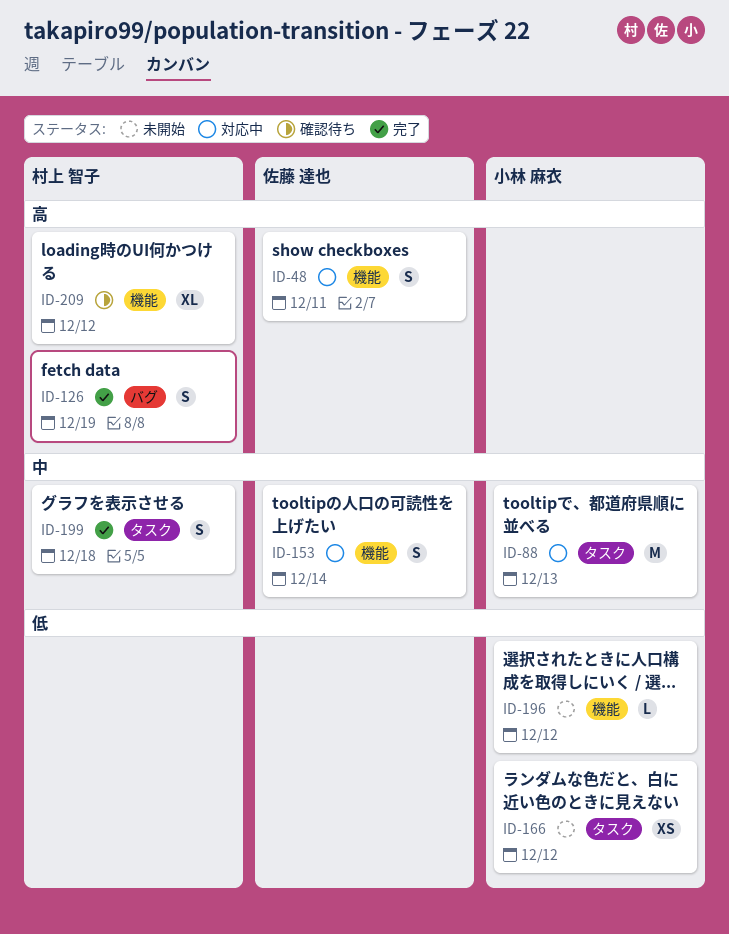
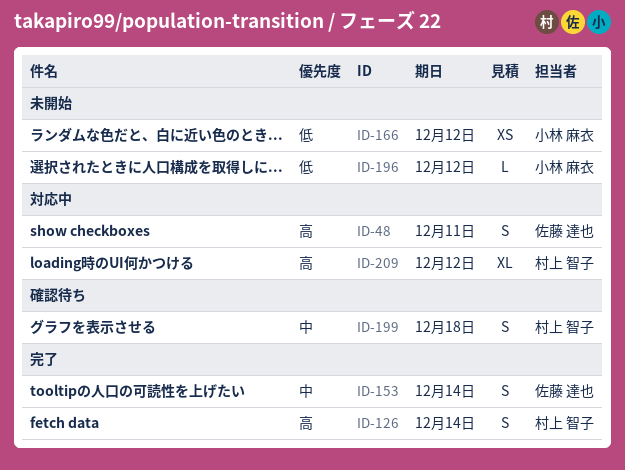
ID-88: present -> none
ID-126, due: Dec 19 -> Dec 14
ID-153, status: 対応中 -> 完了
ID-199, status: 完了 -> 確認待ち
ID-209, status: 確認待ち -> 対応中

